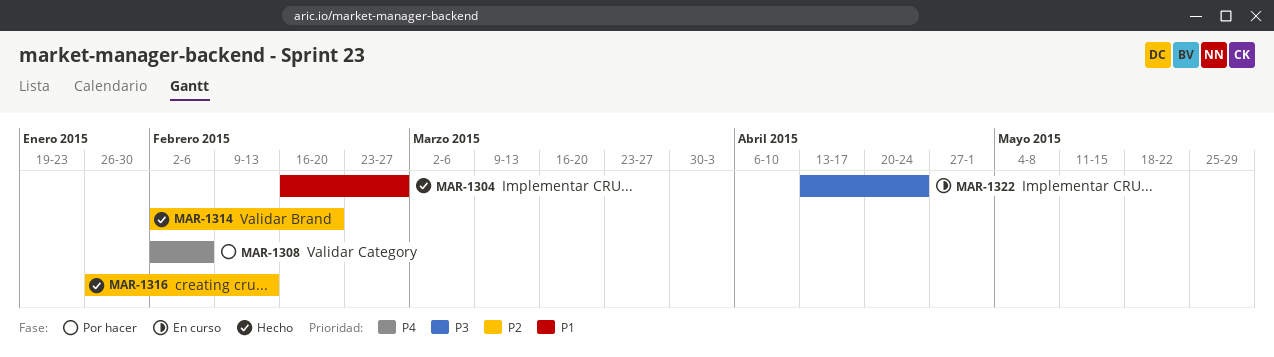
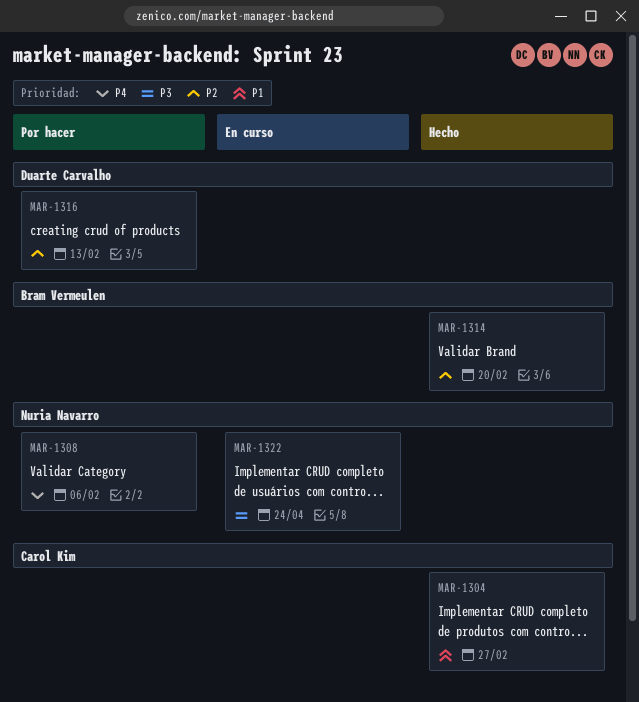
MAR-1316, status: Hecho -> Por hacer

